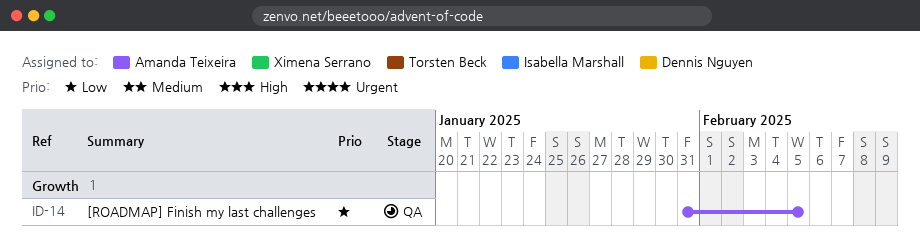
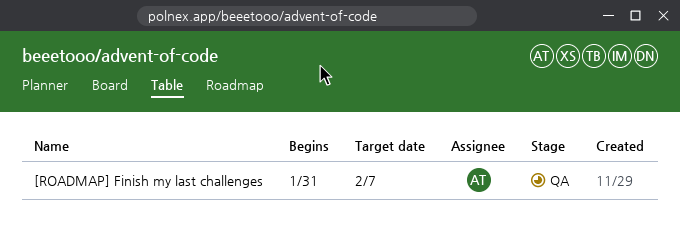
[ROADMAP] Finish my last challenges, due: Feb 5 -> Feb 7

